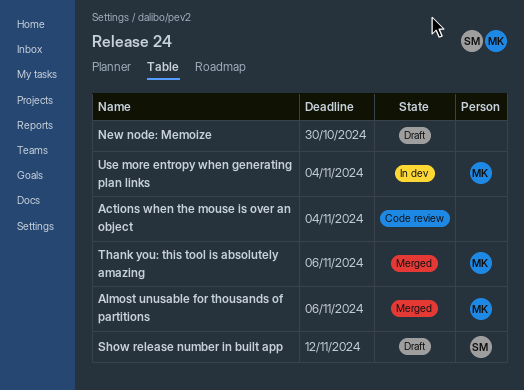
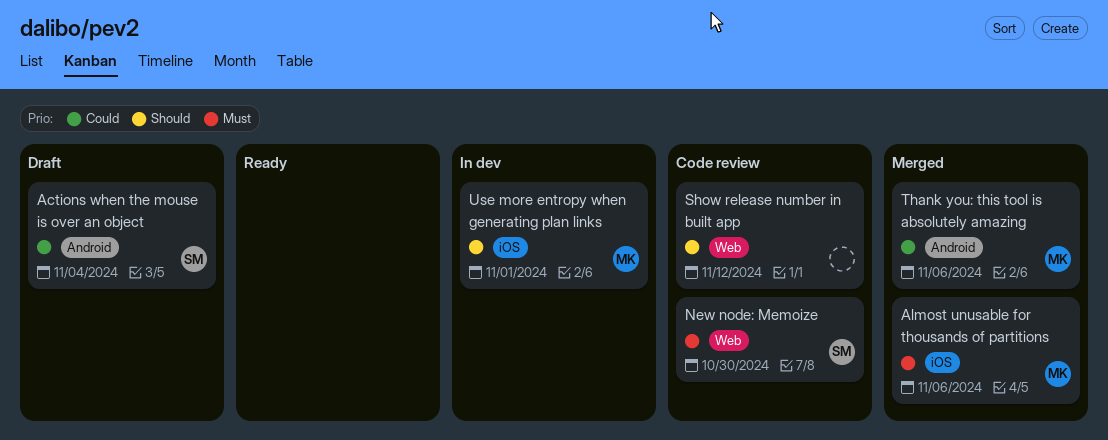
Actions when the mouse is over an object, status: Code review -> Draft
Actions when the mouse is over an object, owner: none -> SM
New node: Memoize, status: Draft -> Code review
New node: Memoize, owner: none -> SM
Show release number in built app, status: Draft -> Code review
Show release number in built app, owner: SM -> none
Use more entropy when generating plan links, due: Nov 4 -> Nov 1

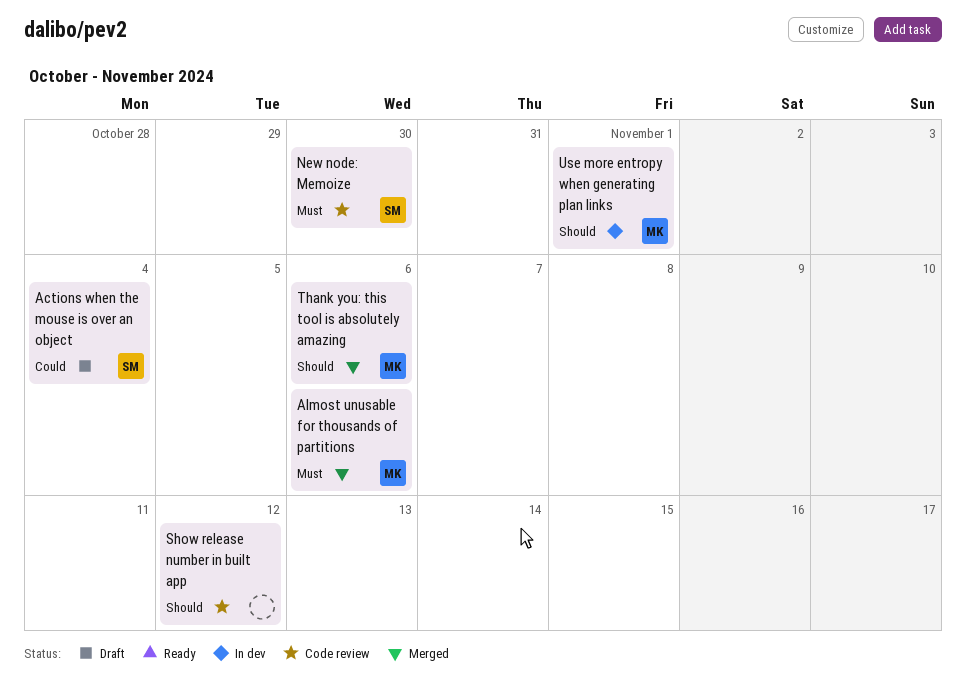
Thank you: this tool is absolutely amazing, priority: Could -> Should

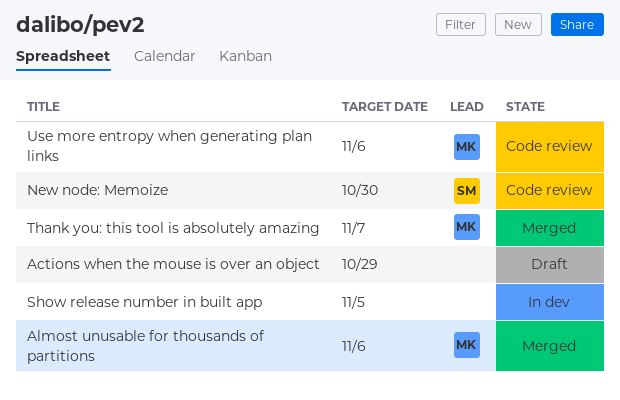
Actions when the mouse is over an object, owner: SM -> none
Actions when the mouse is over an object, due: Nov 4 -> Oct 29
Show release number in built app, status: Code review -> In dev
Show release number in built app, due: Nov 12 -> Nov 5
Thank you: this tool is absolutely amazing, due: Nov 6 -> Nov 7
Use more entropy when generating plan links, status: In dev -> Code review
Use more entropy when generating plan links, due: Nov 1 -> Nov 6

